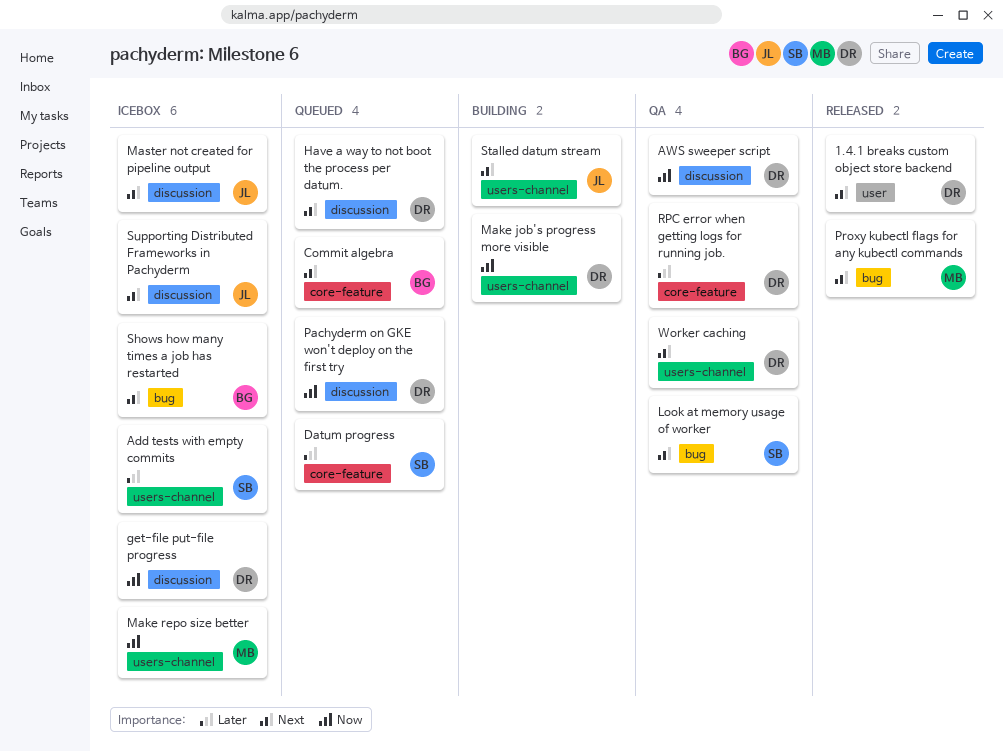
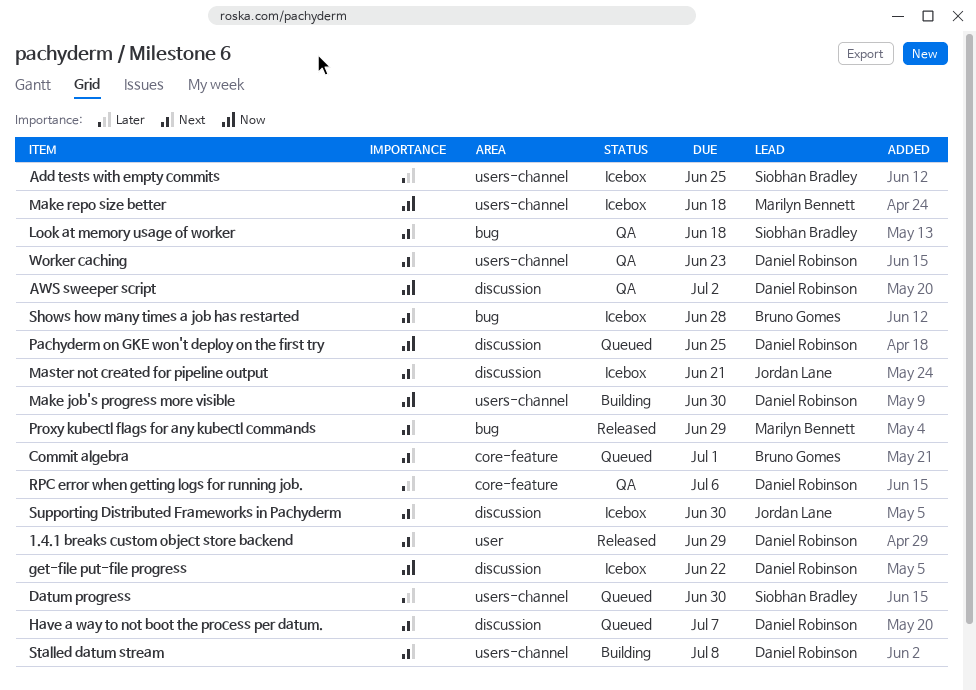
Datum progress, label: core-feature -> users-channel
Stalled datum stream, owner: Jordan Lane -> Daniel Robinson

